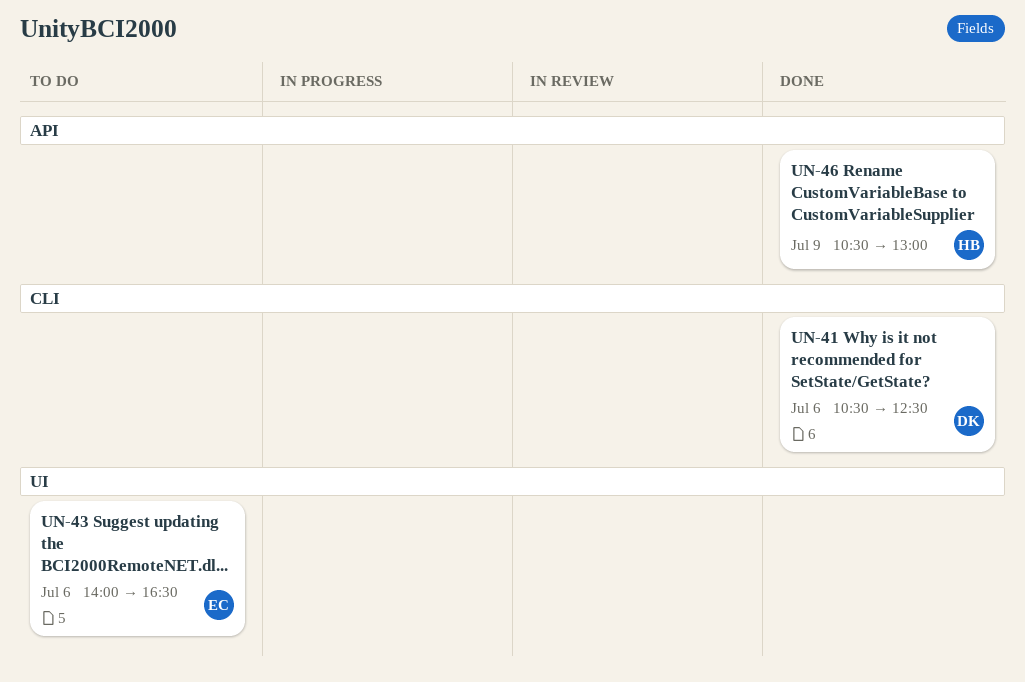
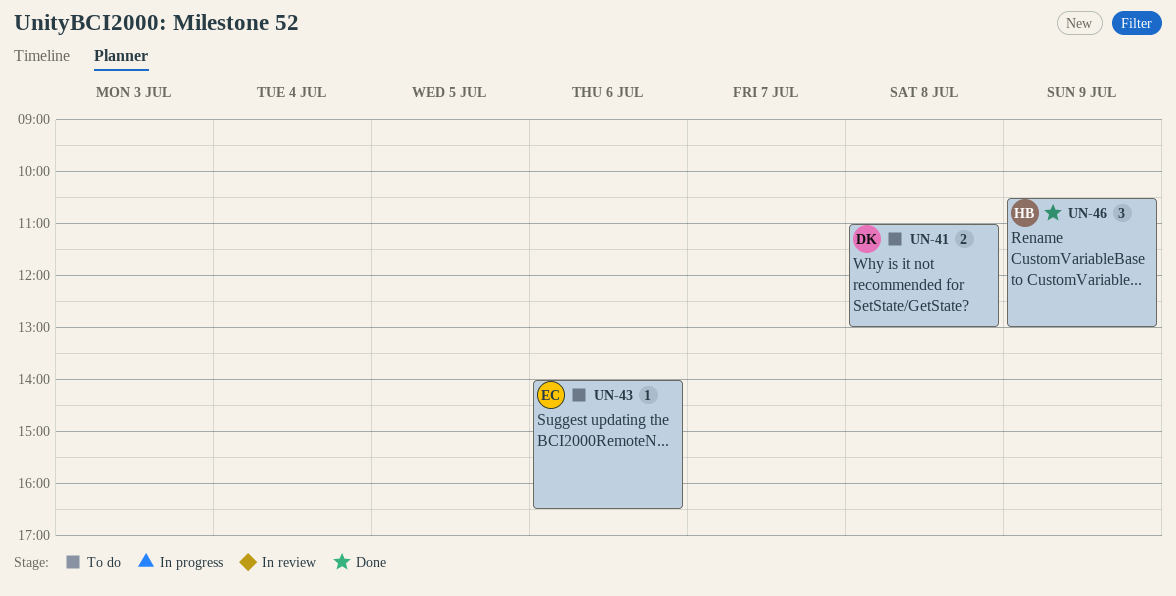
UN-41, status: Done -> To do
UN-41, day: Jul 6 -> Jul 8
UN-41, begins: 10:30 -> 11:00
UN-41, ends: 12:30 -> 13:00

